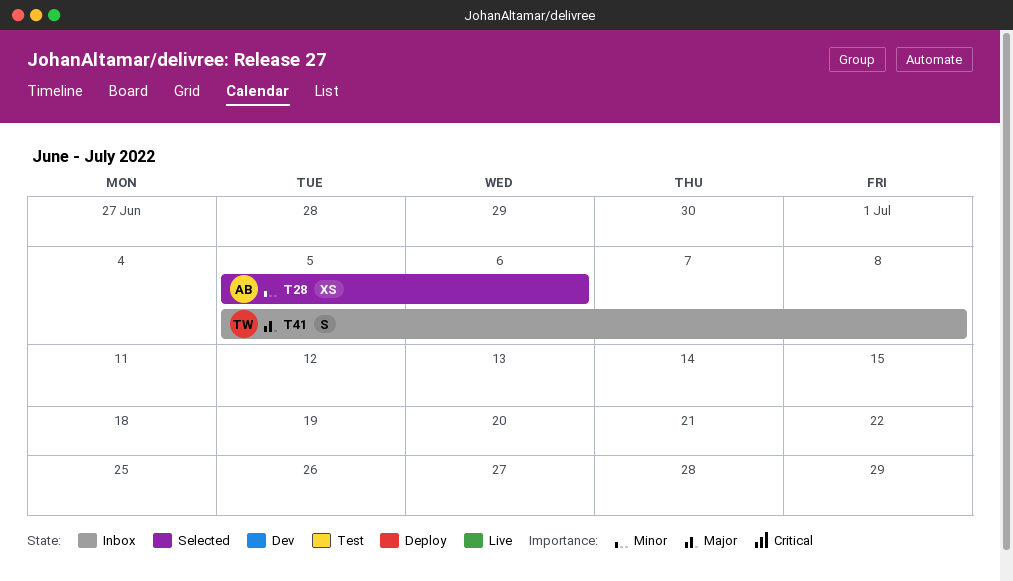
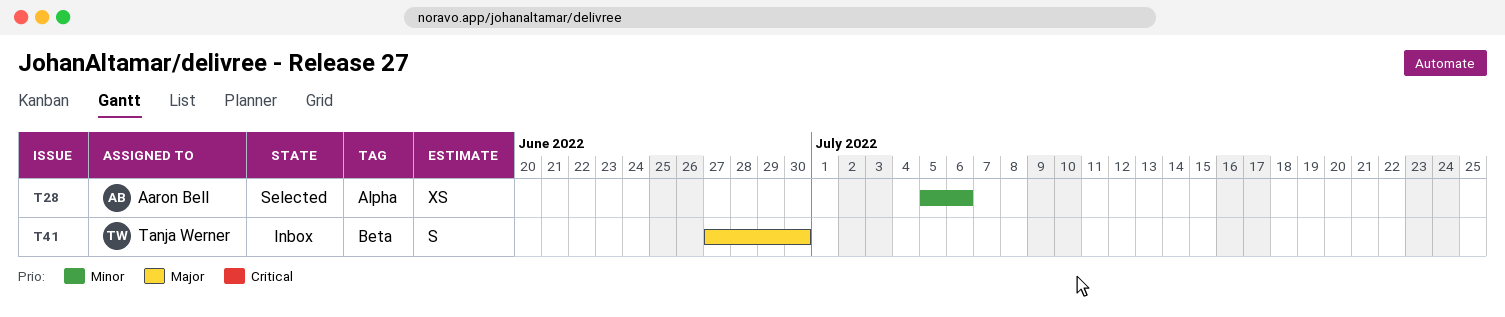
T41, start: Jul 5 -> Jun 27
T41, due: Jul 8 -> Jun 30

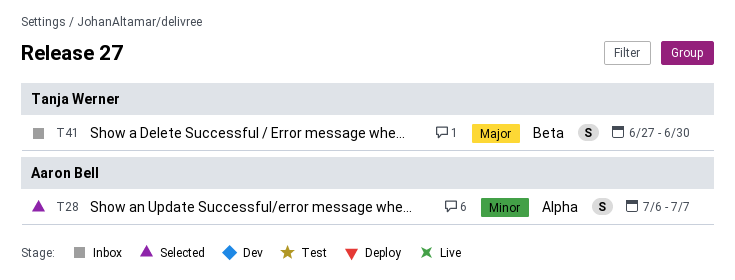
T28, estimate: XS -> S
T28, start: Jul 5 -> Jul 6
T28, due: Jul 6 -> Jul 7

